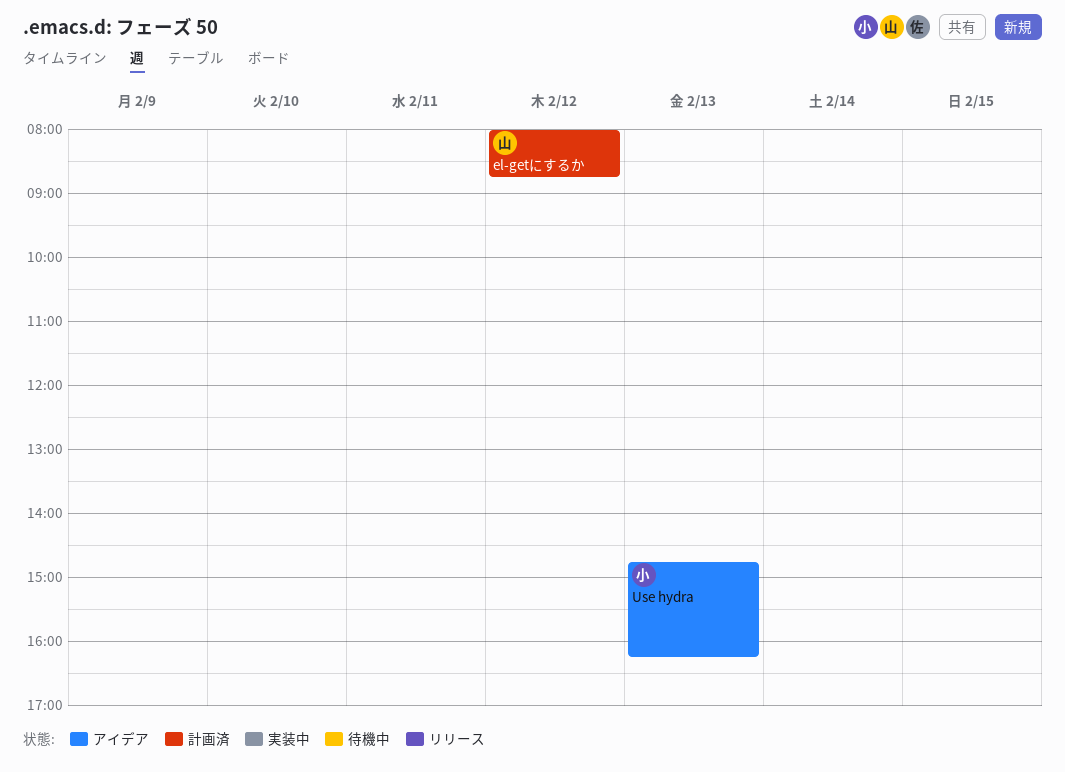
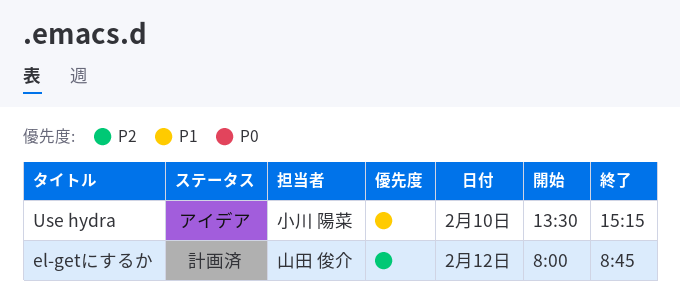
Use hydra, day: Feb 13 -> Feb 10
Use hydra, begins: 14:45 -> 13:30
Use hydra, ends: 16:15 -> 15:15

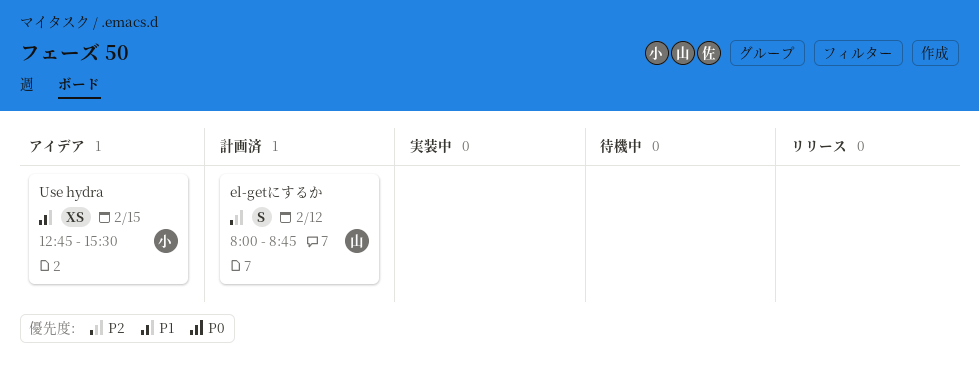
Use hydra, day: Feb 10 -> Feb 15
Use hydra, begins: 13:30 -> 12:45
Use hydra, ends: 15:15 -> 15:30

